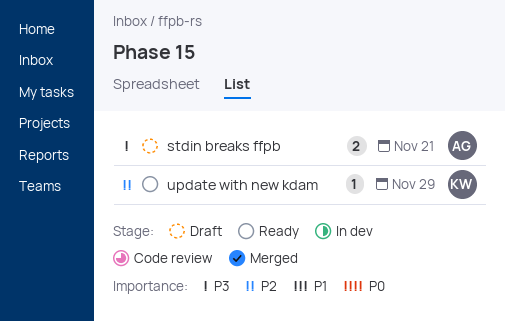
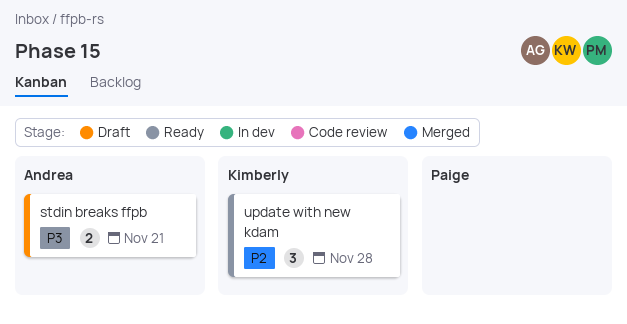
update with new kdam, estimate: 1 -> 3
update with new kdam, due: Nov 29 -> Nov 28

